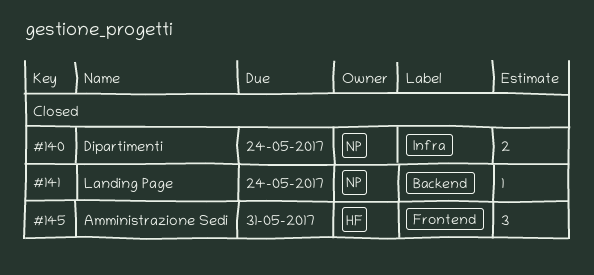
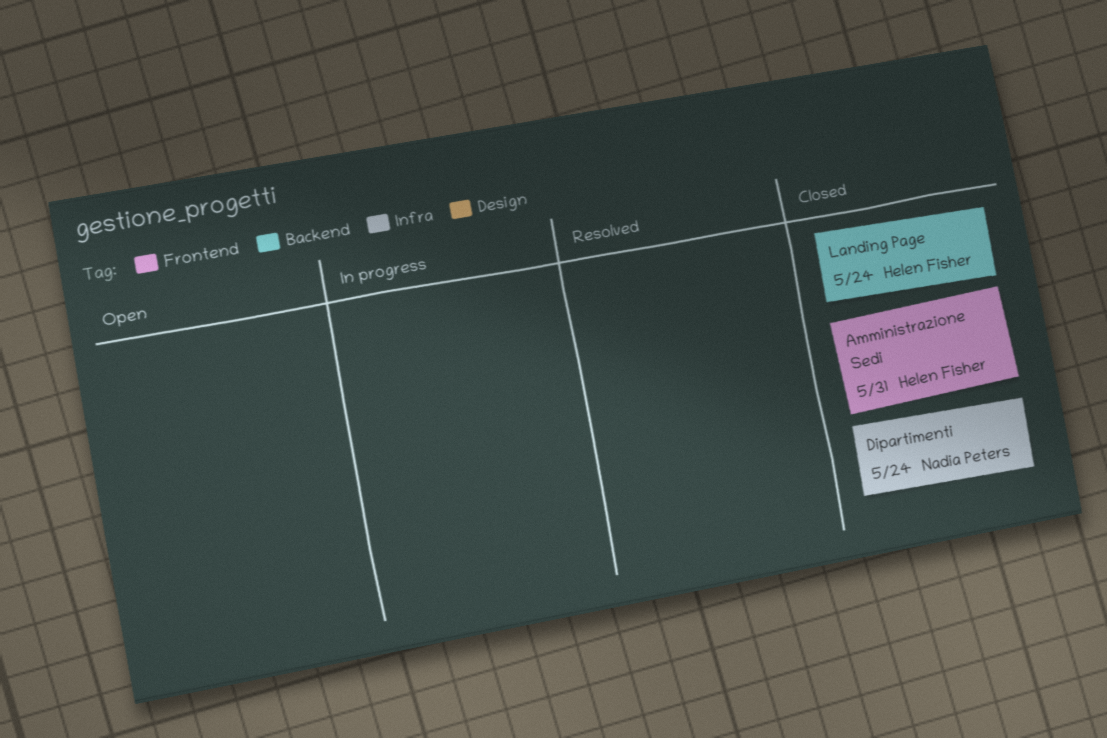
Landing Page, owner: Nadia Peters -> Helen Fisher

